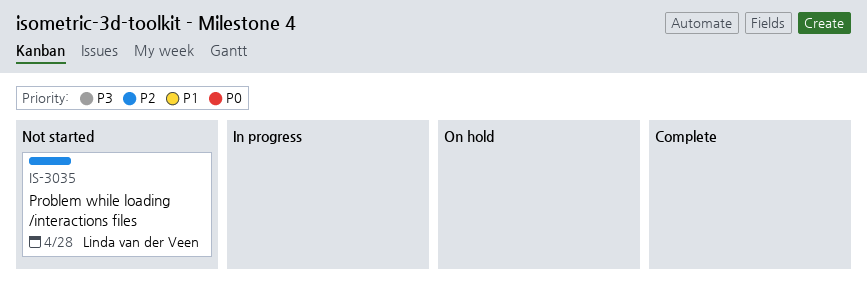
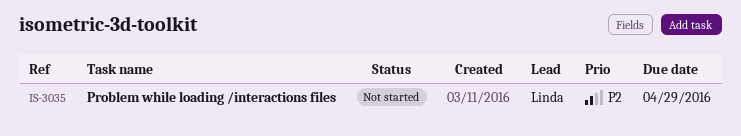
IS-3035, due: Apr 28 -> Apr 29

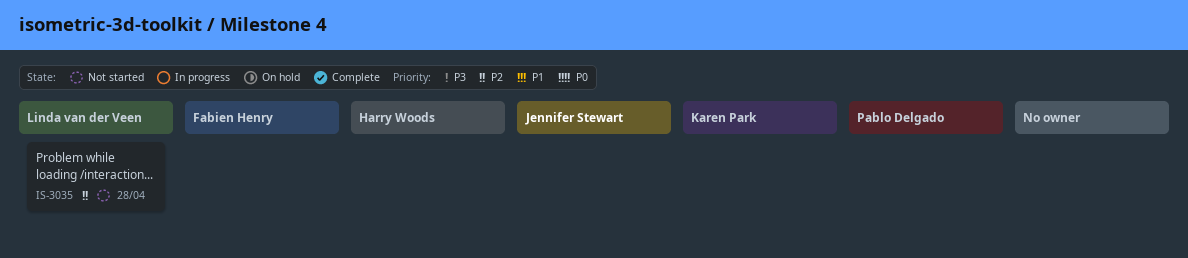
IS-3035, due: Apr 29 -> Apr 28

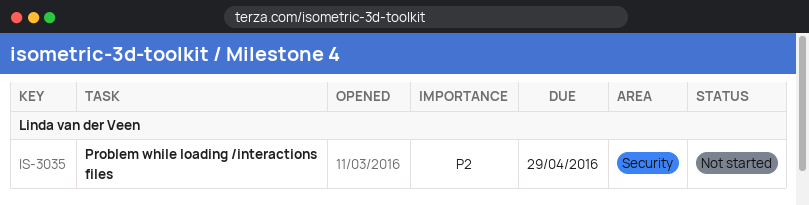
IS-3035, due: Apr 28 -> Apr 29

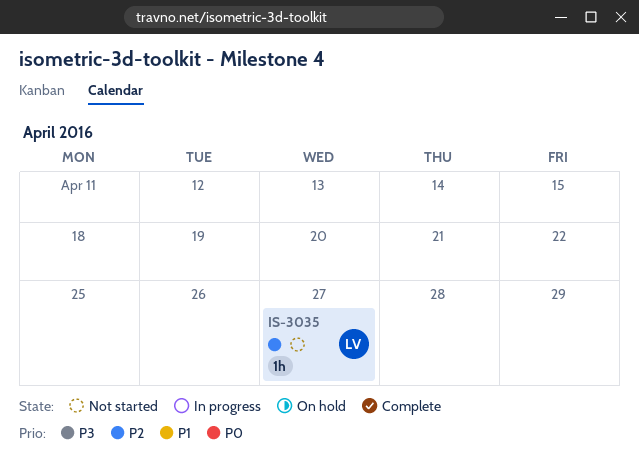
IS-3035, due: Apr 29 -> Apr 27

